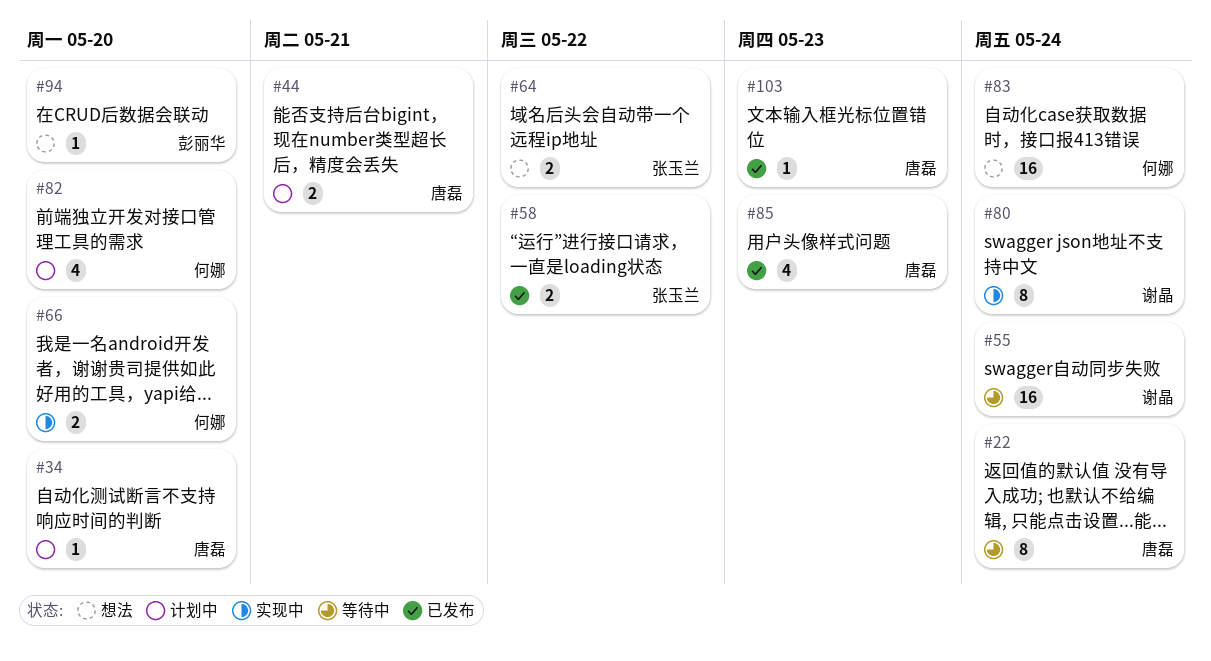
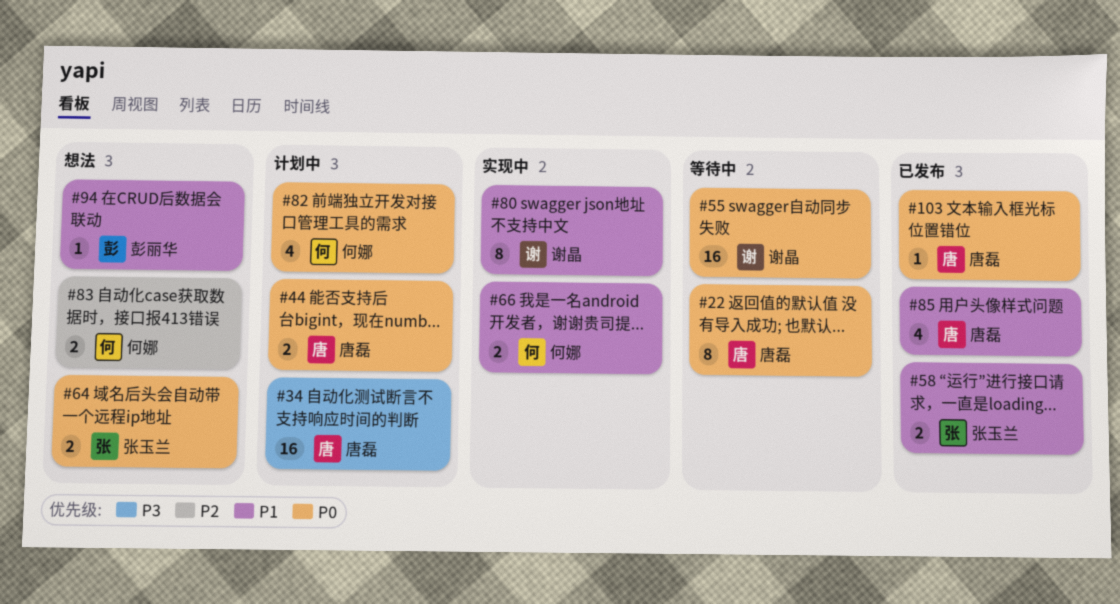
#34, estimate: 1 -> 16
#83, estimate: 16 -> 2

